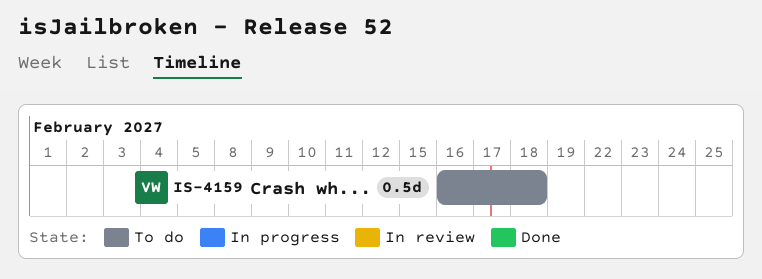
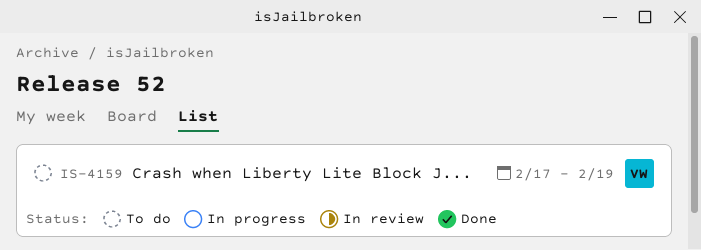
IS-4159, start: Feb 16 -> Feb 17
IS-4159, due: Feb 18 -> Feb 19

